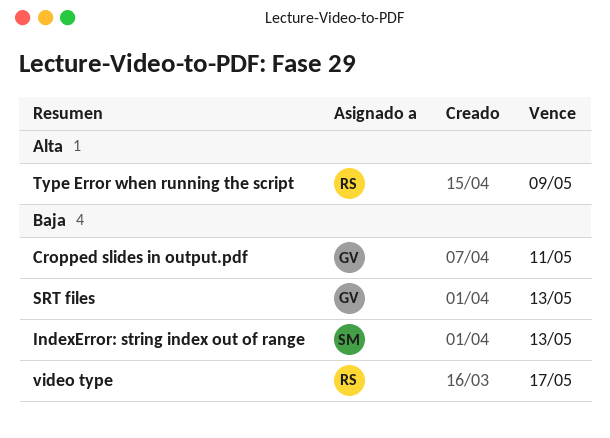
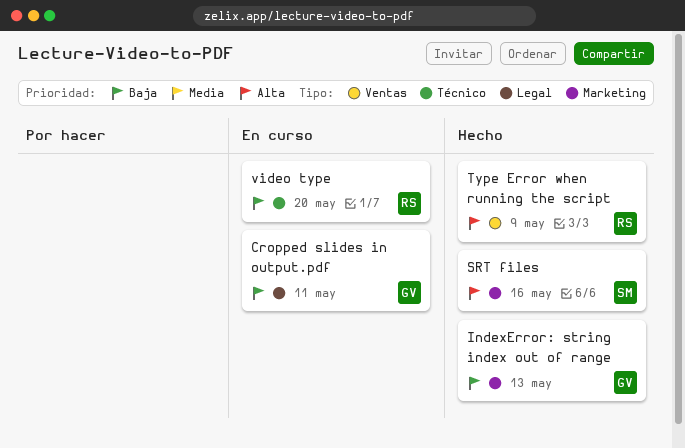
IndexError: string index out of range, owner: SM -> GV
SRT files, owner: GV -> SM
SRT files, priority: Baja -> Alta
SRT files, due: May 13 -> May 16
video type, due: May 17 -> May 20

